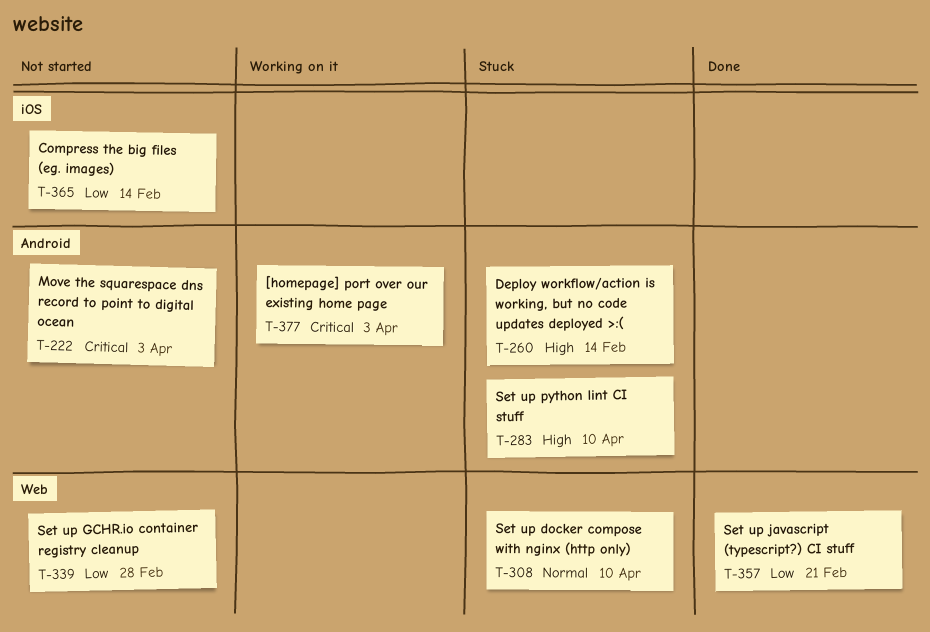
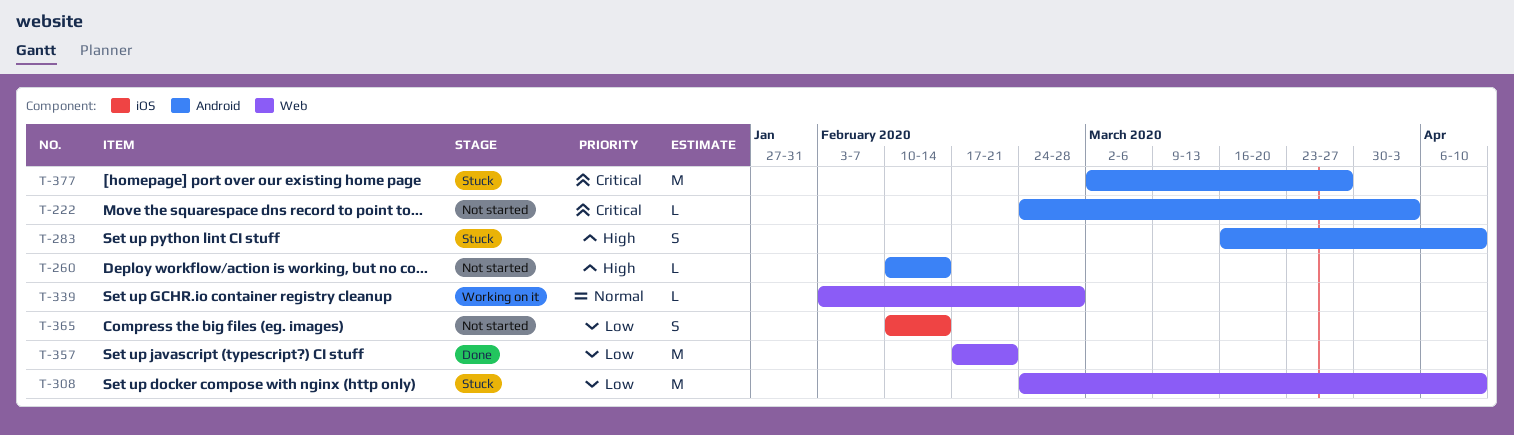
T-260, status: Stuck -> Not started
T-308, priority: Normal -> Low
T-339, status: Not started -> Working on it
T-339, priority: Low -> Normal
T-377, status: Working on it -> Stuck
T-377, due: Apr 3 -> Mar 27

